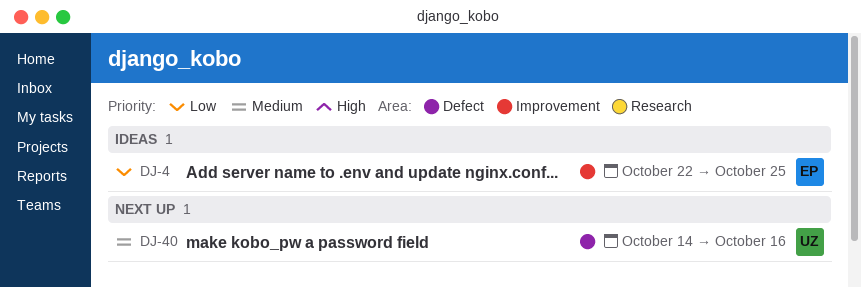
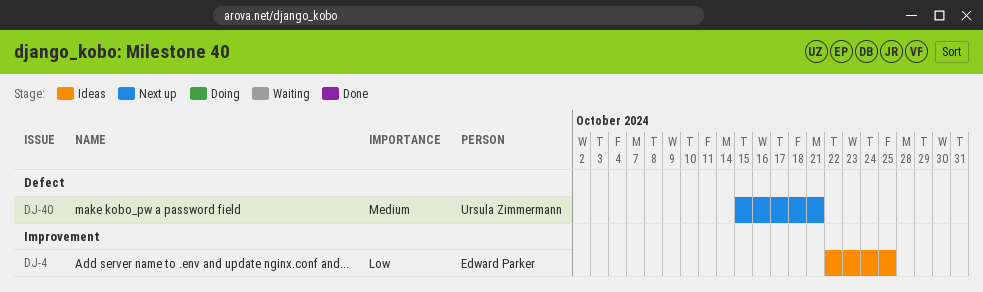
DJ-40, start: Oct 14 -> Oct 15
DJ-40, due: Oct 16 -> Oct 21

